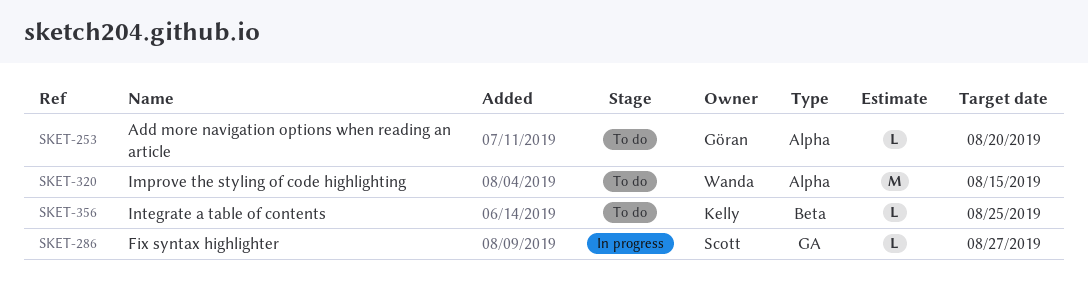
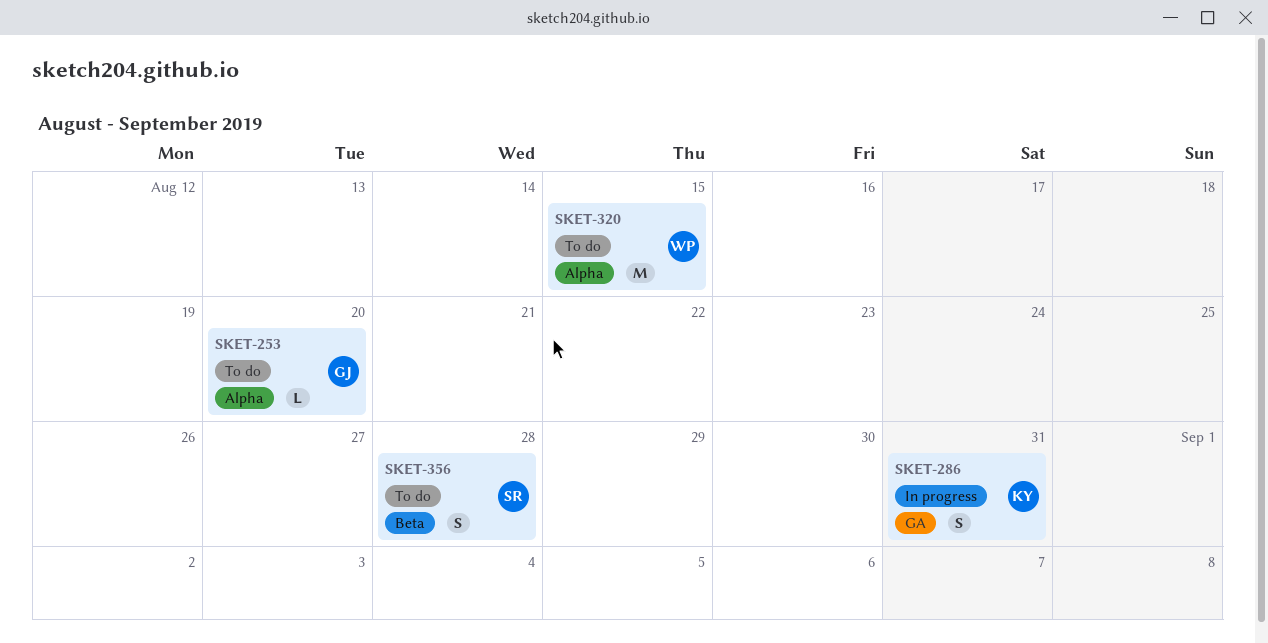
SKET-286, owner: Scott -> Kelly
SKET-286, estimate: L -> S
SKET-286, due: Aug 27 -> Aug 31
SKET-356, owner: Kelly -> Scott
SKET-356, estimate: L -> S
SKET-356, due: Aug 25 -> Aug 28

